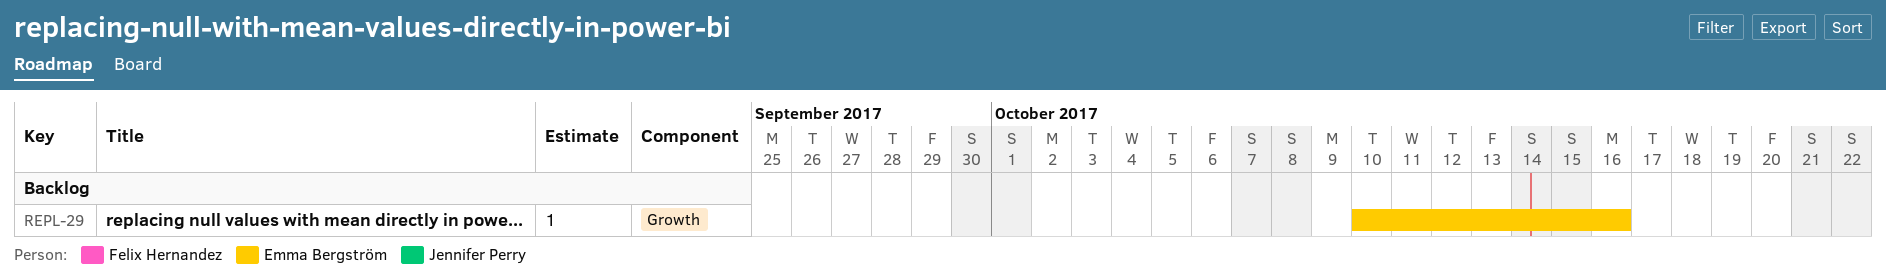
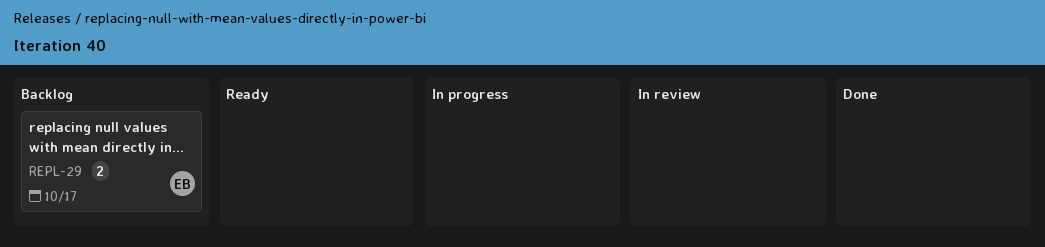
REPL-29, estimate: 1 -> 2
REPL-29, due: Oct 16 -> Oct 17

